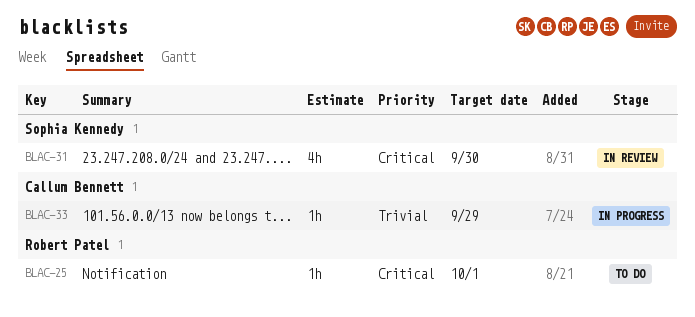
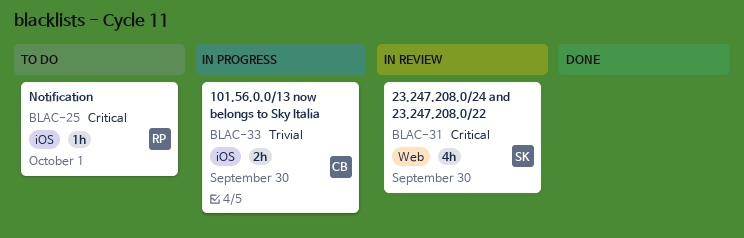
BLAC-33, estimate: 1h -> 2h
BLAC-33, due: Sep 29 -> Sep 30

